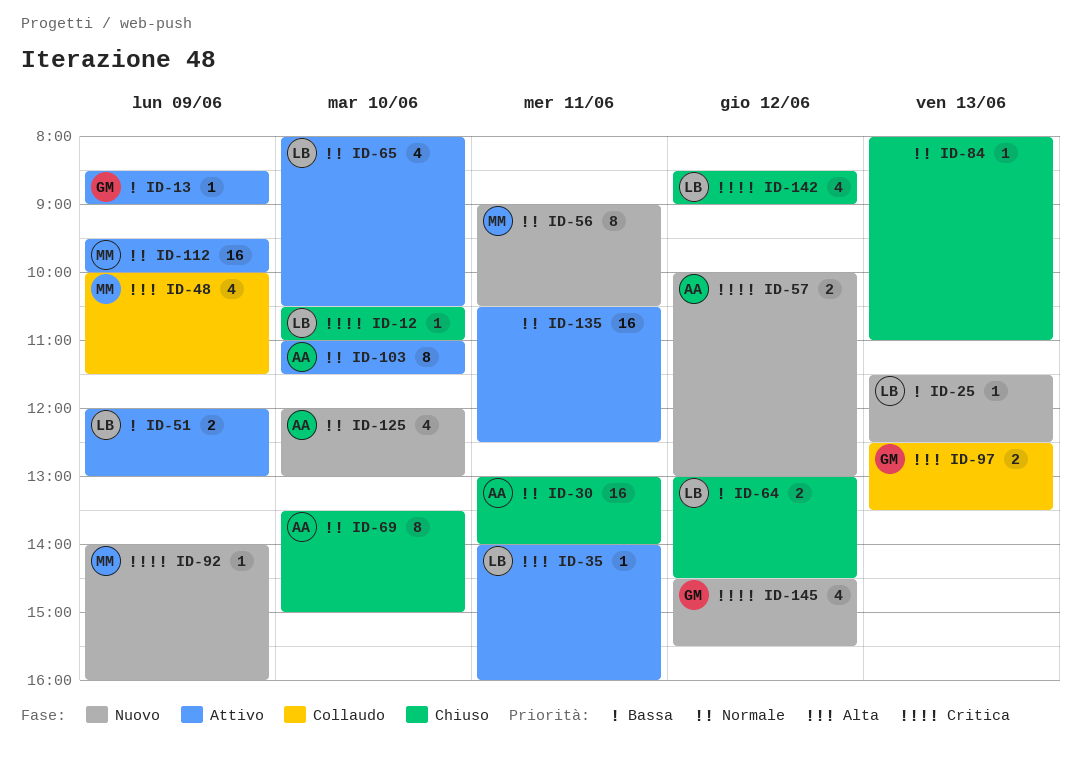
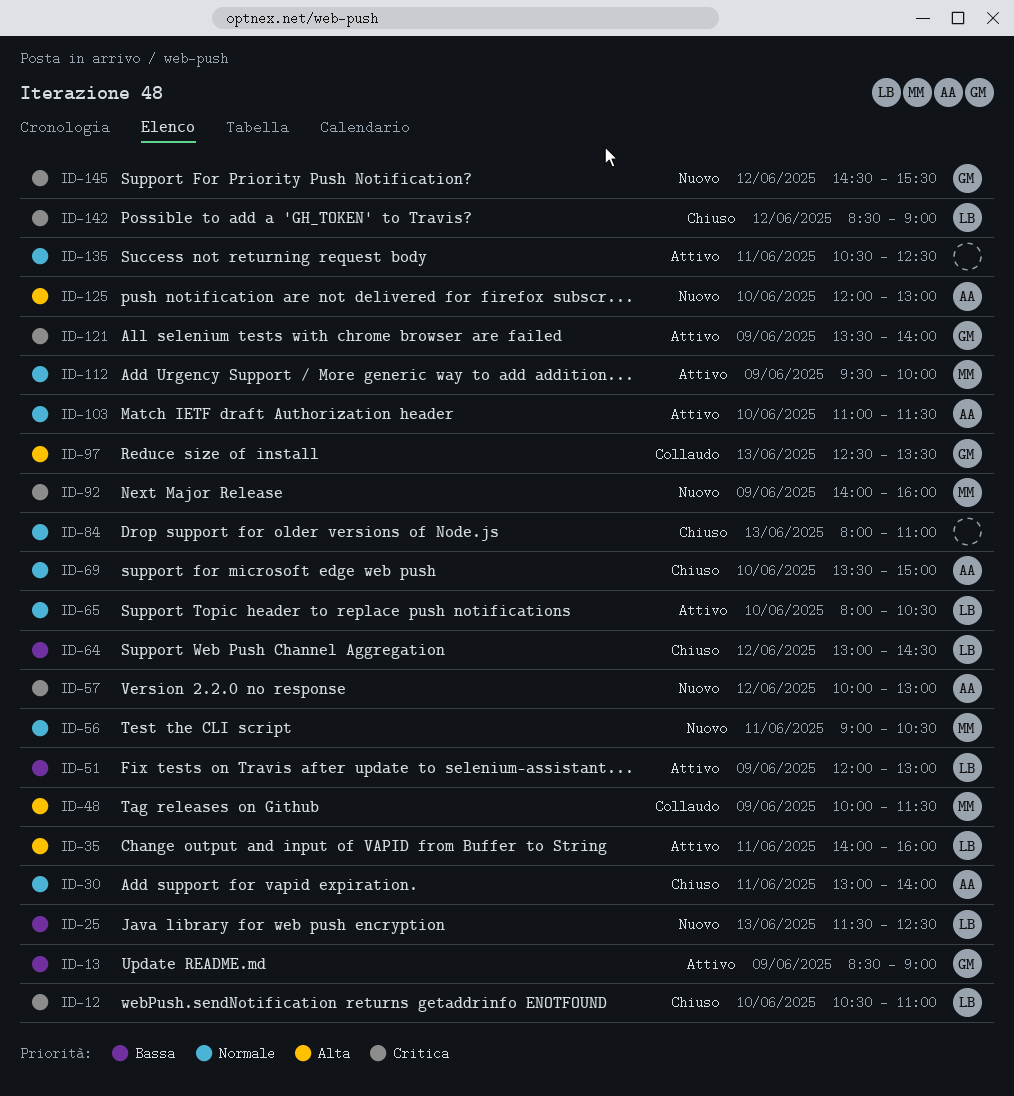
ID-121: none -> present
ID-125, priority: Normale -> Alta

